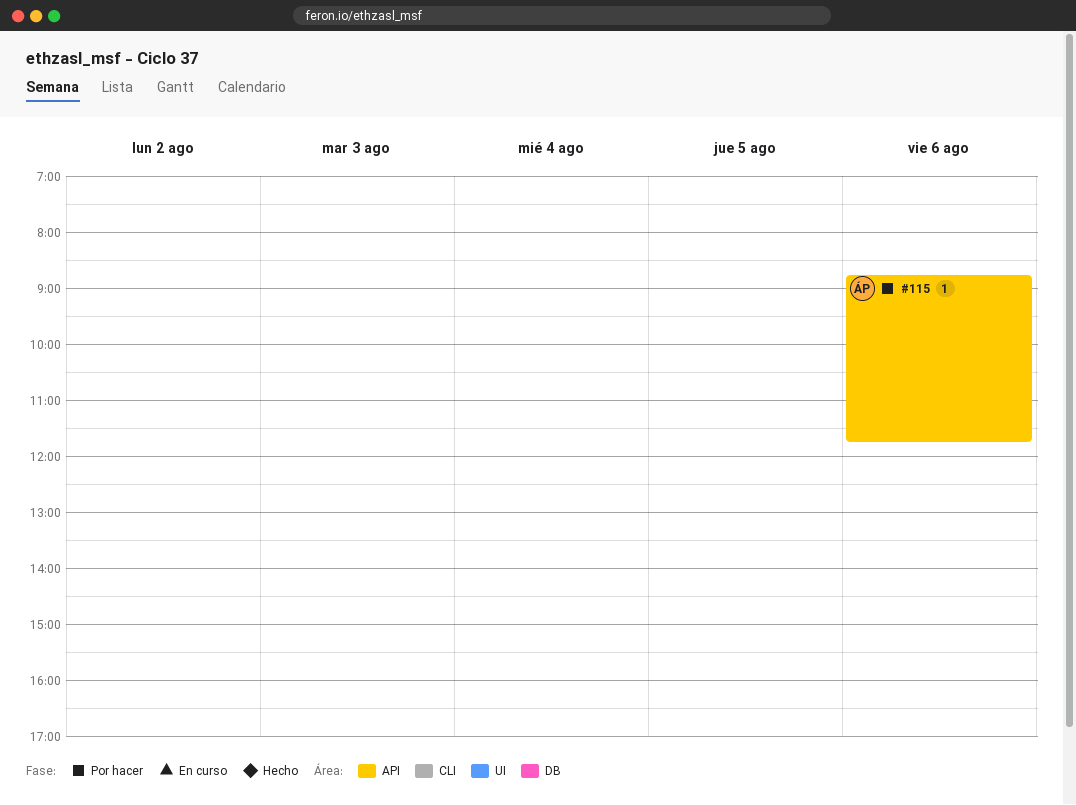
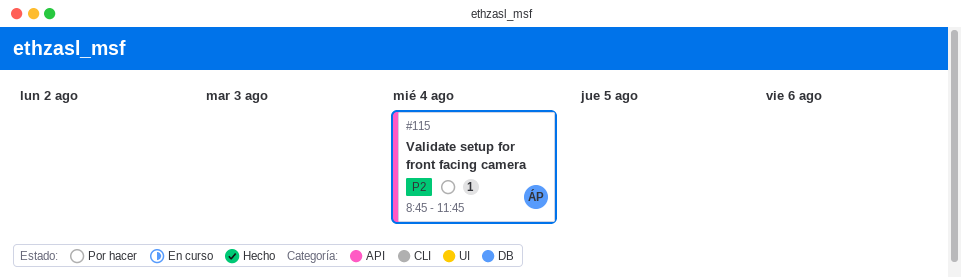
#115, day: Aug 6 -> Aug 4

